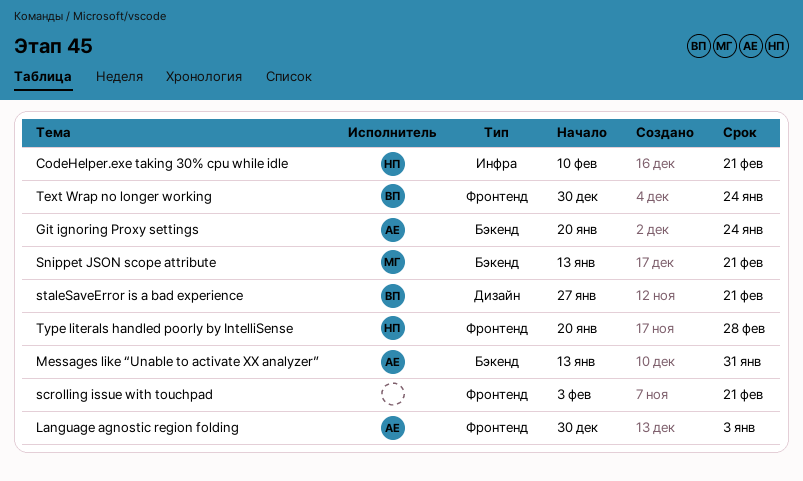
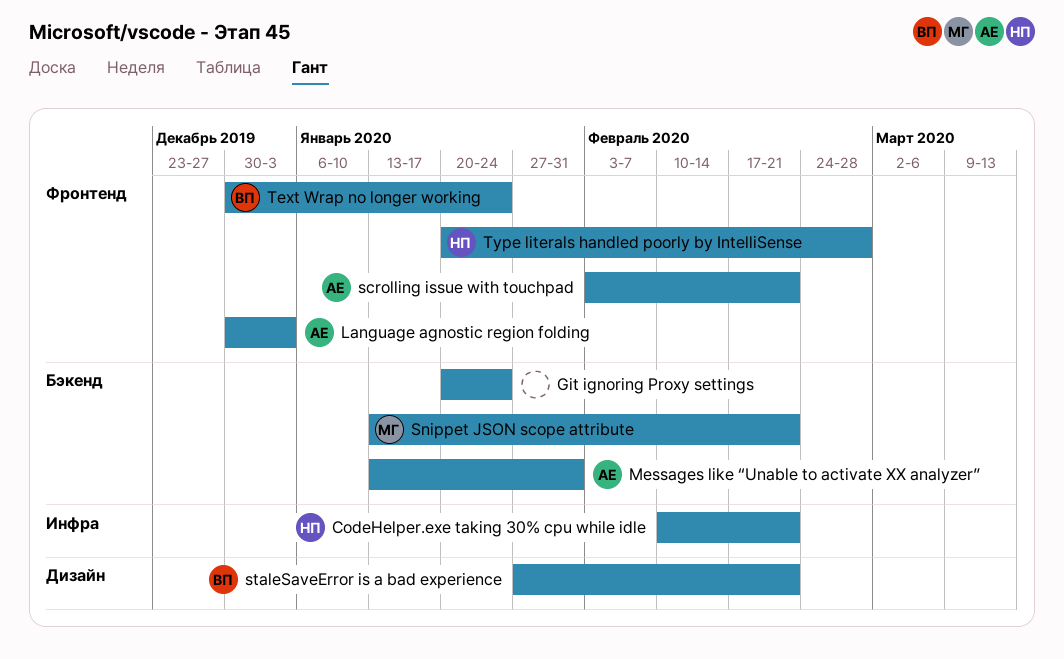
Git ignoring Proxy settings, owner: АЕ -> none
scrolling issue with touchpad, owner: none -> АЕ

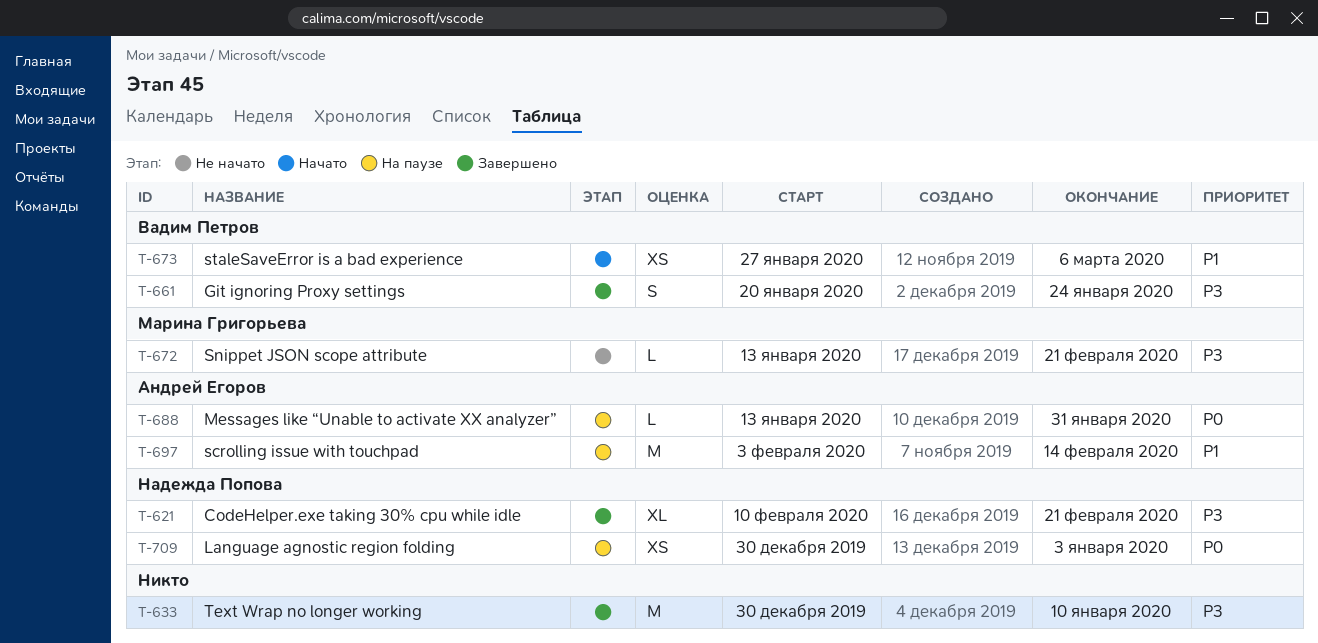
Git ignoring Proxy settings, owner: none -> Вадим Петров
Language agnostic region folding, owner: Андрей Егоров -> Надежда Попова
scrolling issue with touchpad, due: Feb 21 -> Feb 14
staleSaveError is a bad experience, due: Feb 21 -> Mar 6
Text Wrap no longer working, owner: Вадим Петров -> none
Text Wrap no longer working, due: Jan 24 -> Jan 10
Type literals handled poorly by IntelliSense: present -> none

